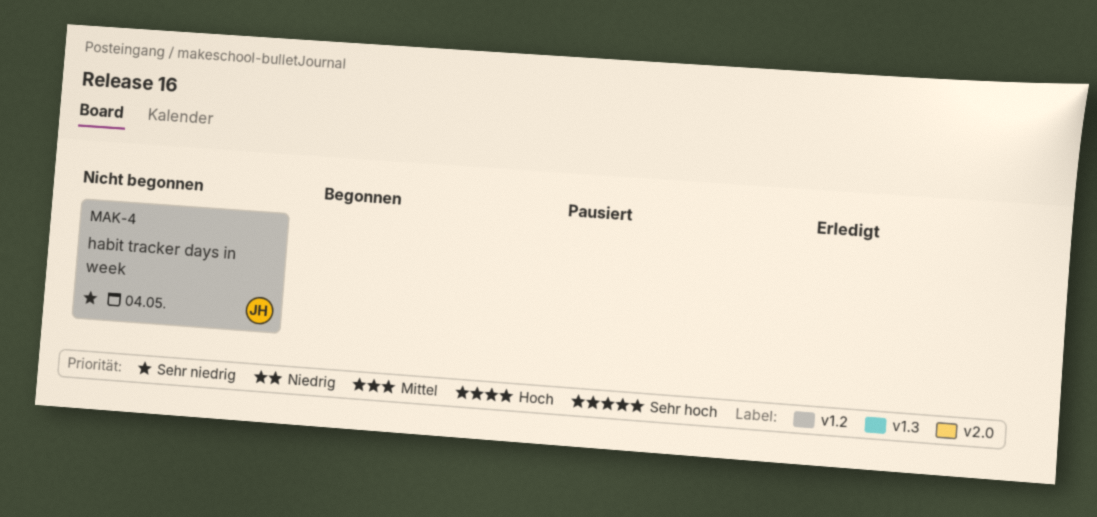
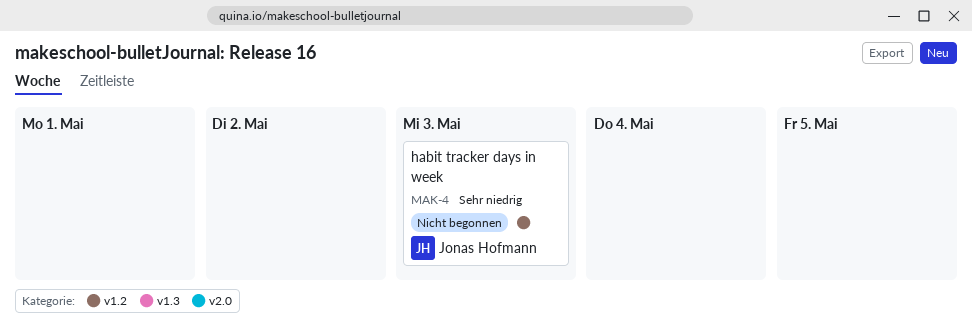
MAK-4, due: May 4 -> May 3

